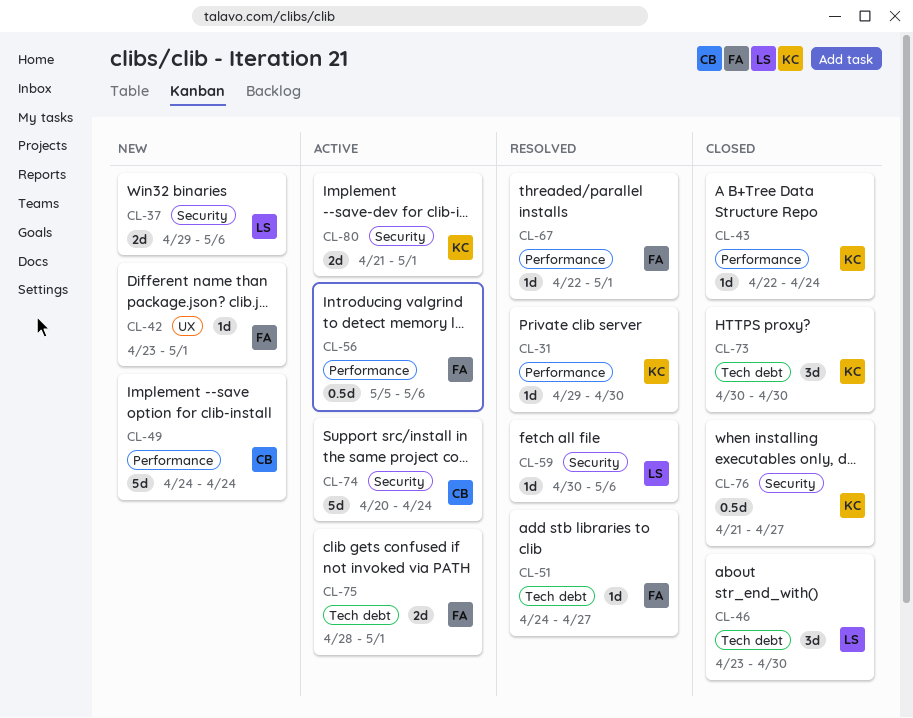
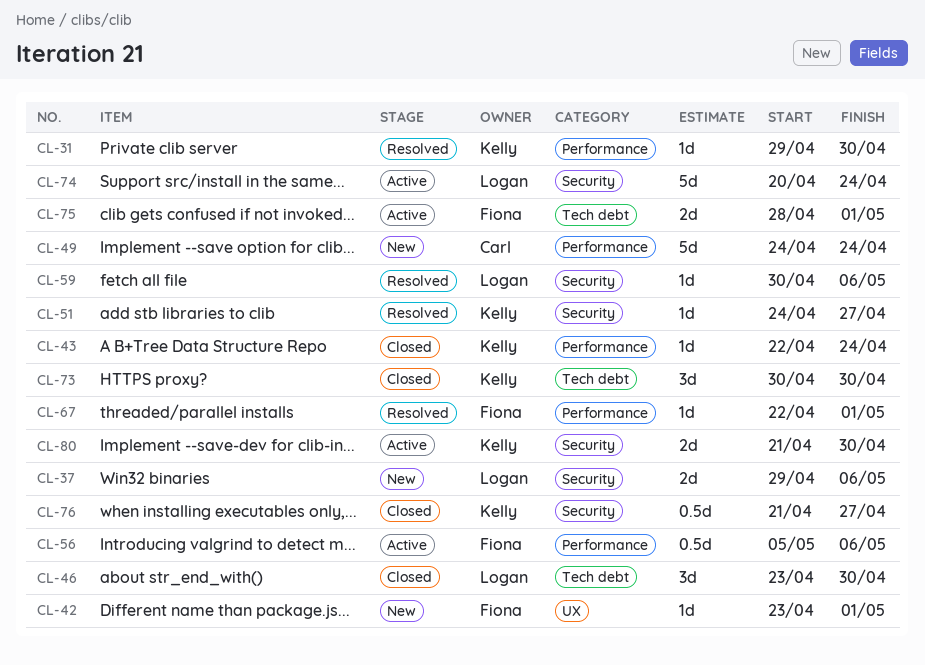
CL-51, owner: Fiona -> Kelly
CL-51, label: Tech debt -> Security
CL-74, owner: Carl -> Logan
CL-80, due: May 1 -> Apr 30

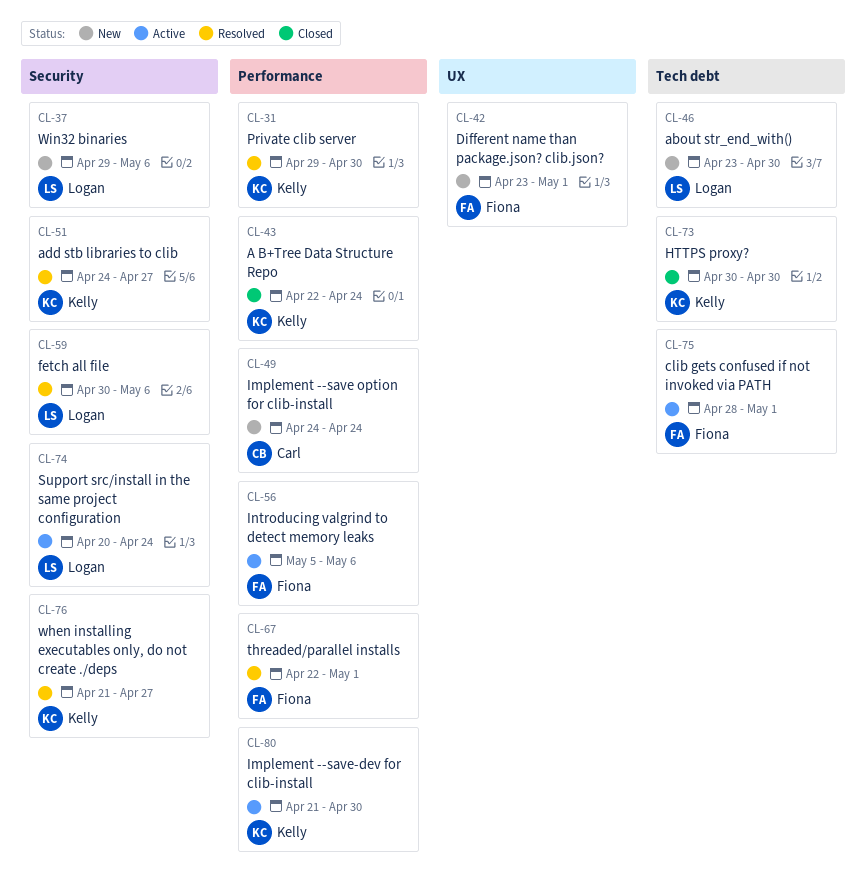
CL-46, status: Closed -> New
CL-76, status: Closed -> Resolved
CL-80, label: Security -> Performance

